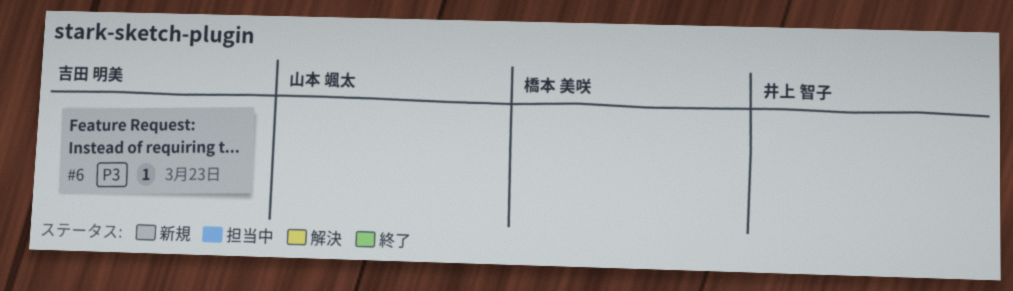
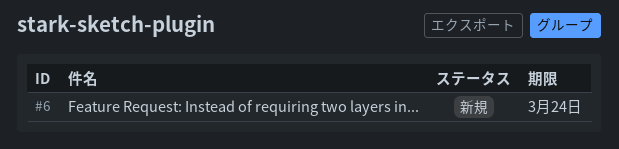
#6, due: Mar 23 -> Mar 24

